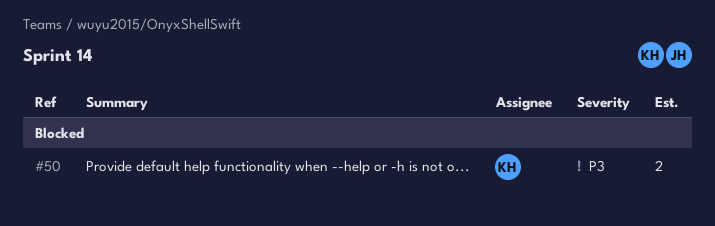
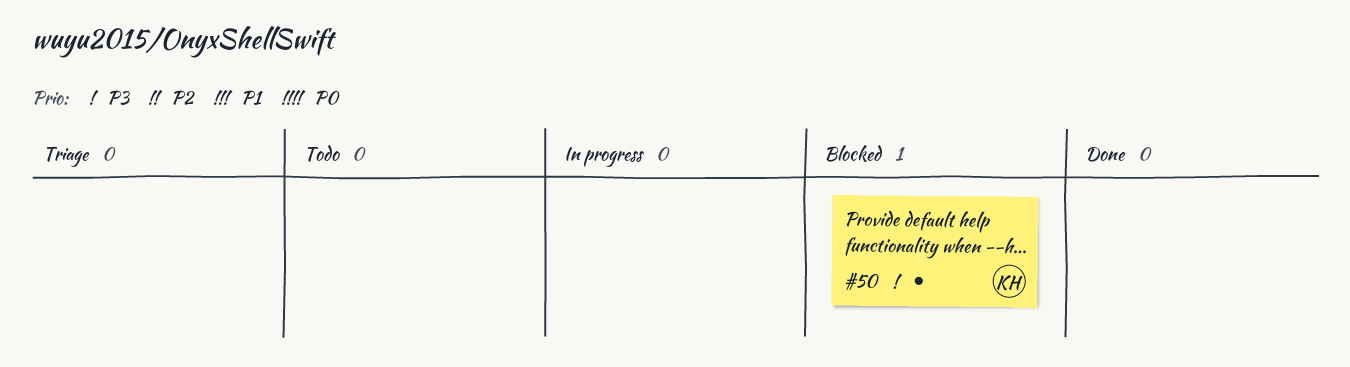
#50, estimate: 2 -> 1

